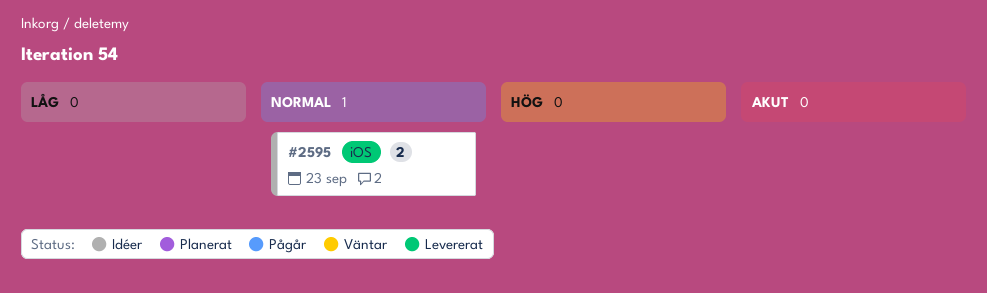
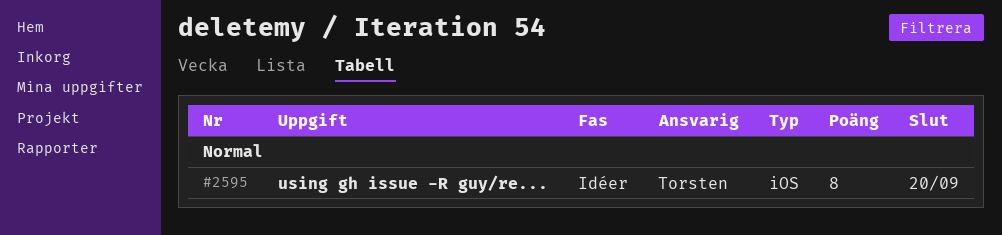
#2595, estimate: 2 -> 8
#2595, due: Sep 23 -> Sep 20

